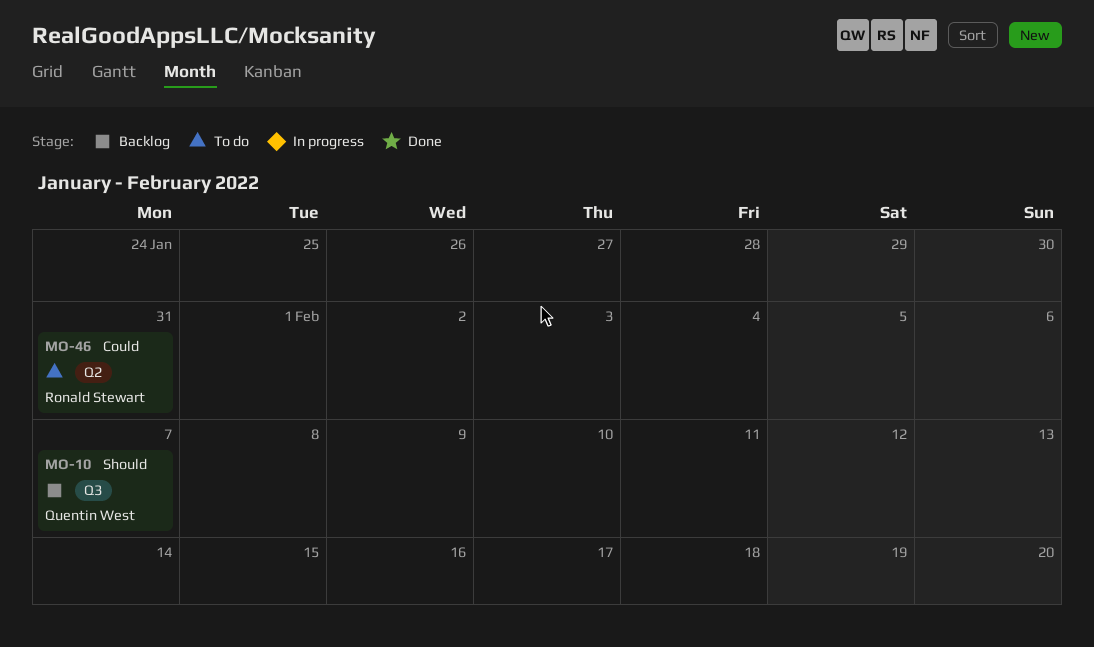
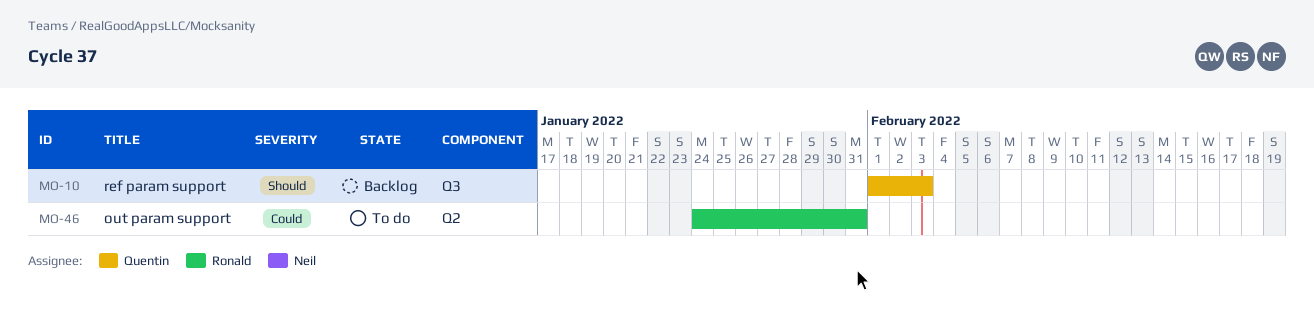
MO-10, due: Feb 7 -> Feb 3

